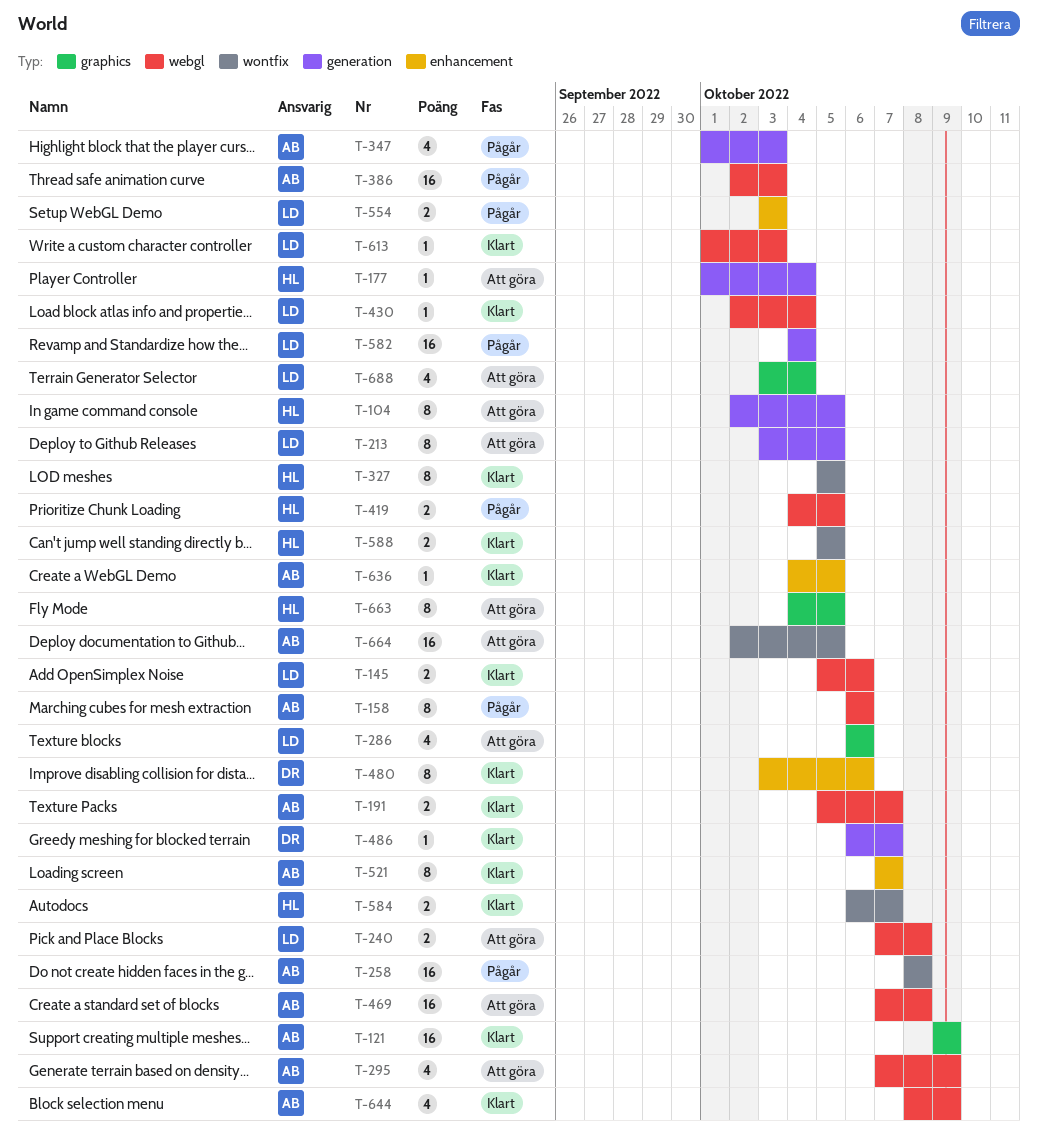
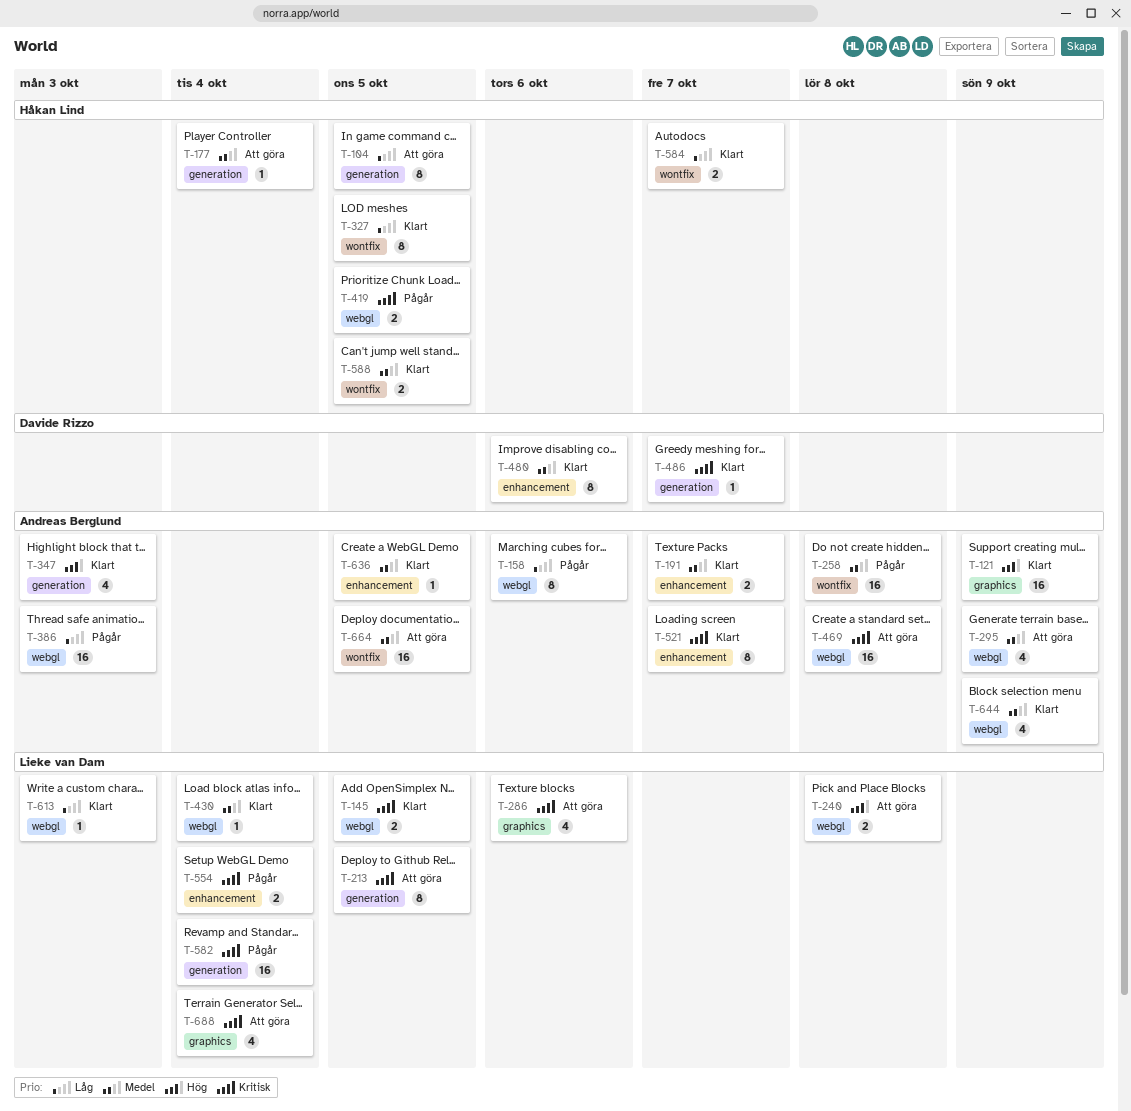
T-145, due: Oct 6 -> Oct 5
T-191, label: webgl -> enhancement
T-347, status: Pågår -> Klart
T-554, due: Oct 3 -> Oct 4
T-663: present -> none

